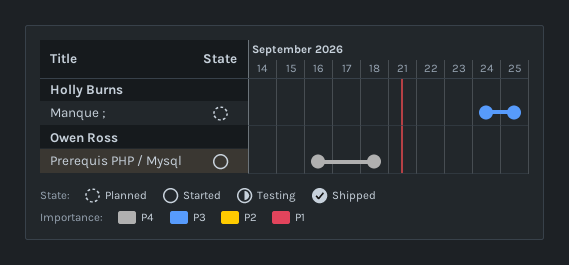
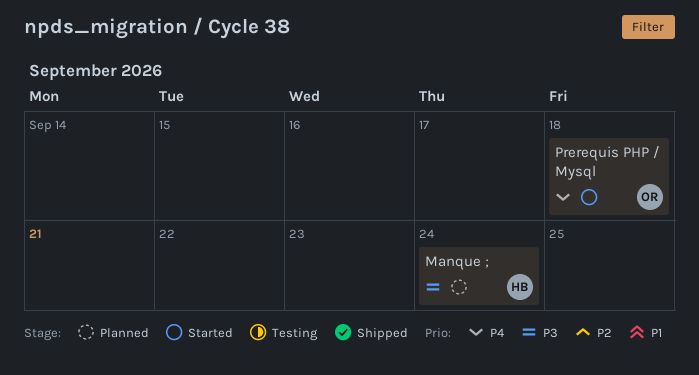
Manque ;, due: Sep 25 -> Sep 24

